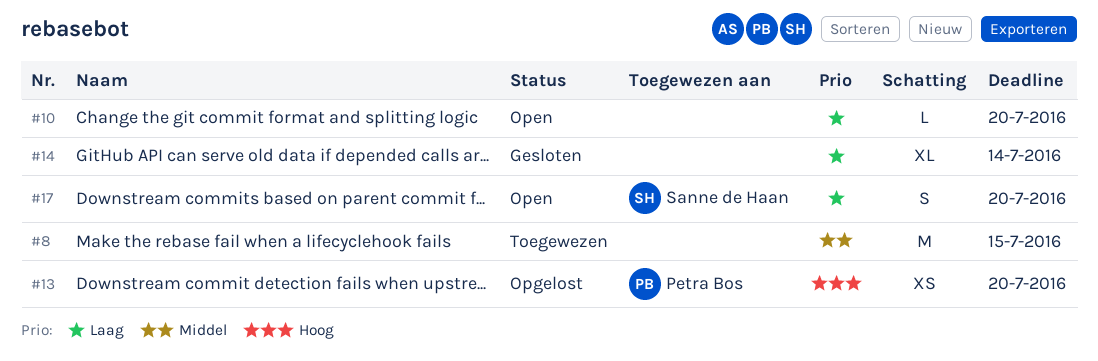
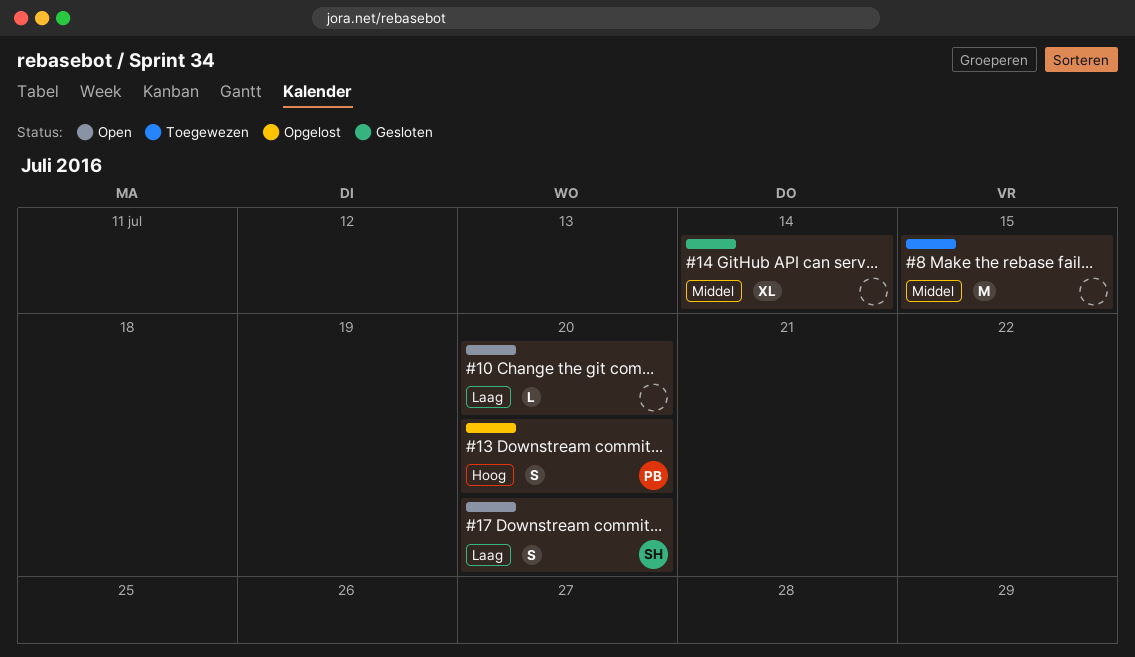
#13, estimate: XS -> S
#14, priority: Laag -> Middel

